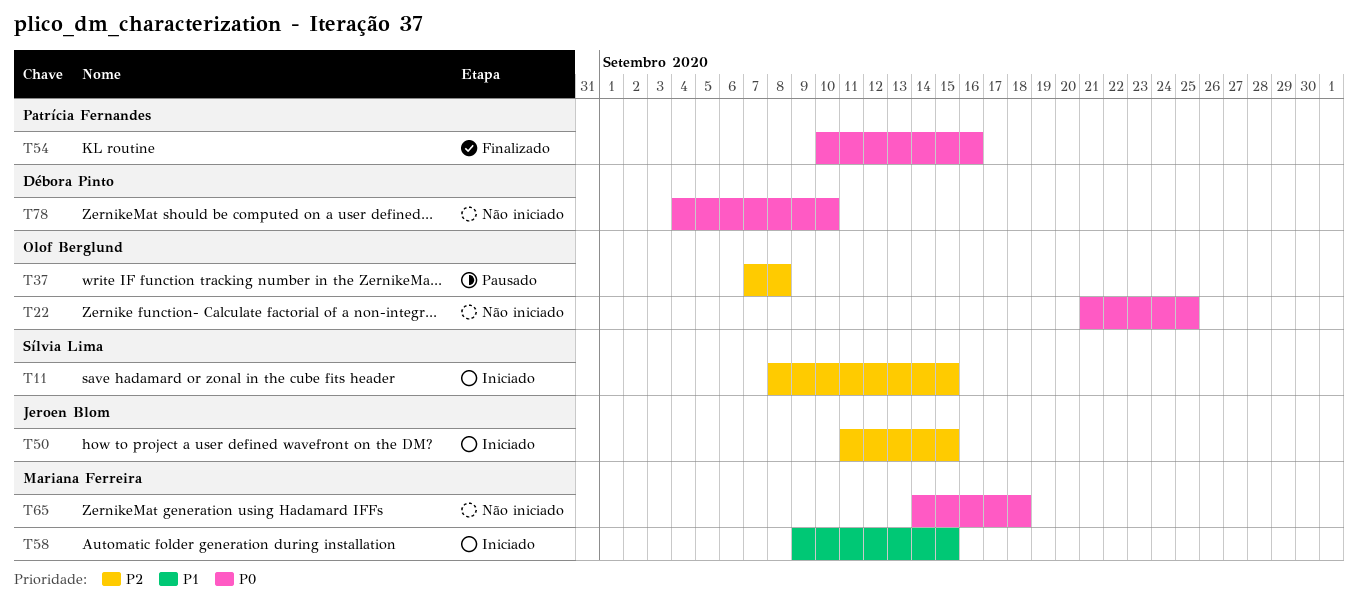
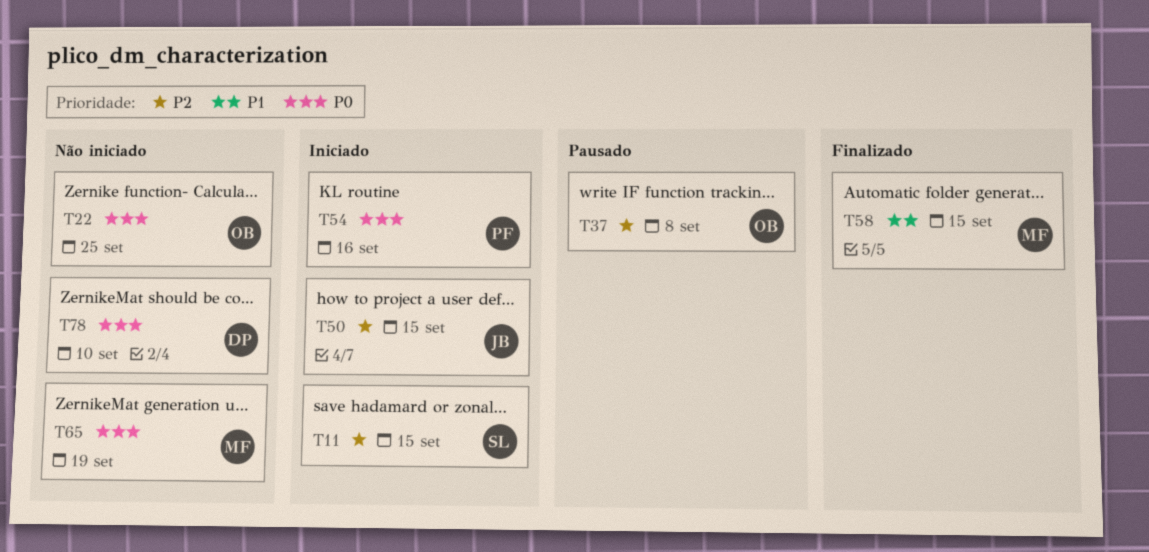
T54, status: Finalizado -> Iniciado
T58, status: Iniciado -> Finalizado
T65, due: Sep 18 -> Sep 19

